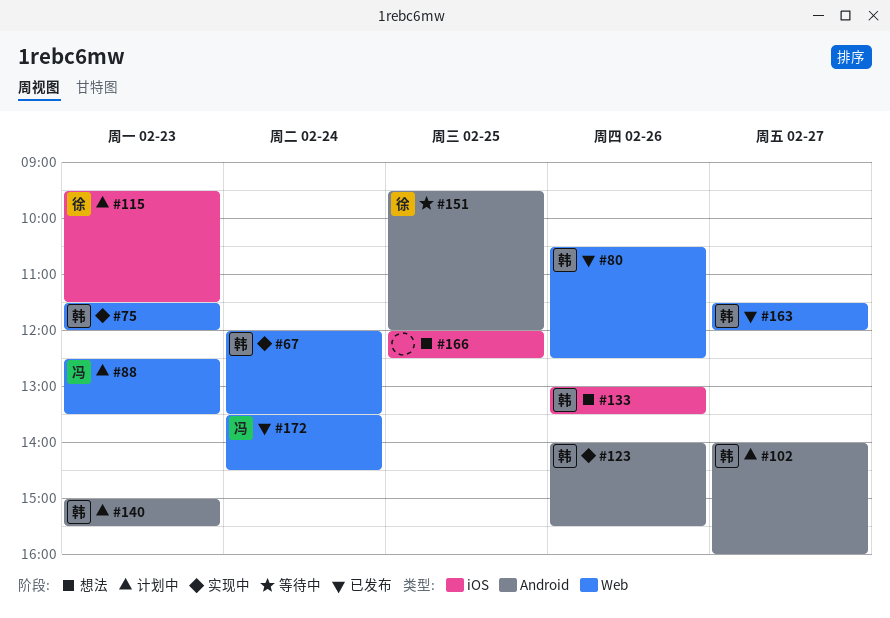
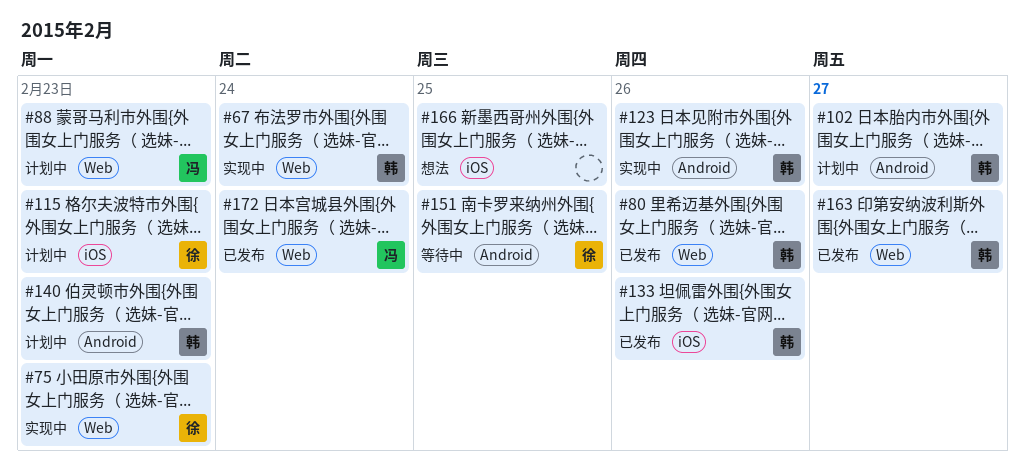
#75, owner: 韩 -> 徐
#133, status: 想法 -> 已发布

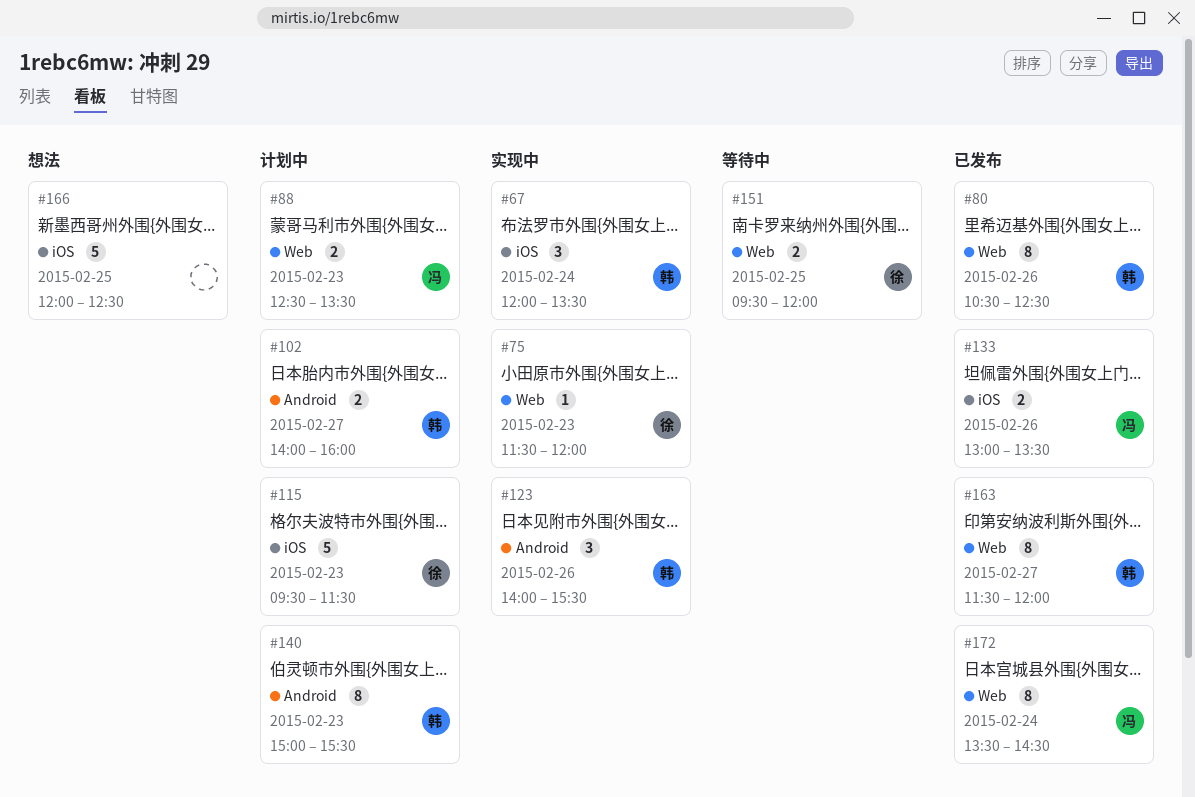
#67, label: Web -> iOS
#133, owner: 韩 -> 冯
#151, label: Android -> Web

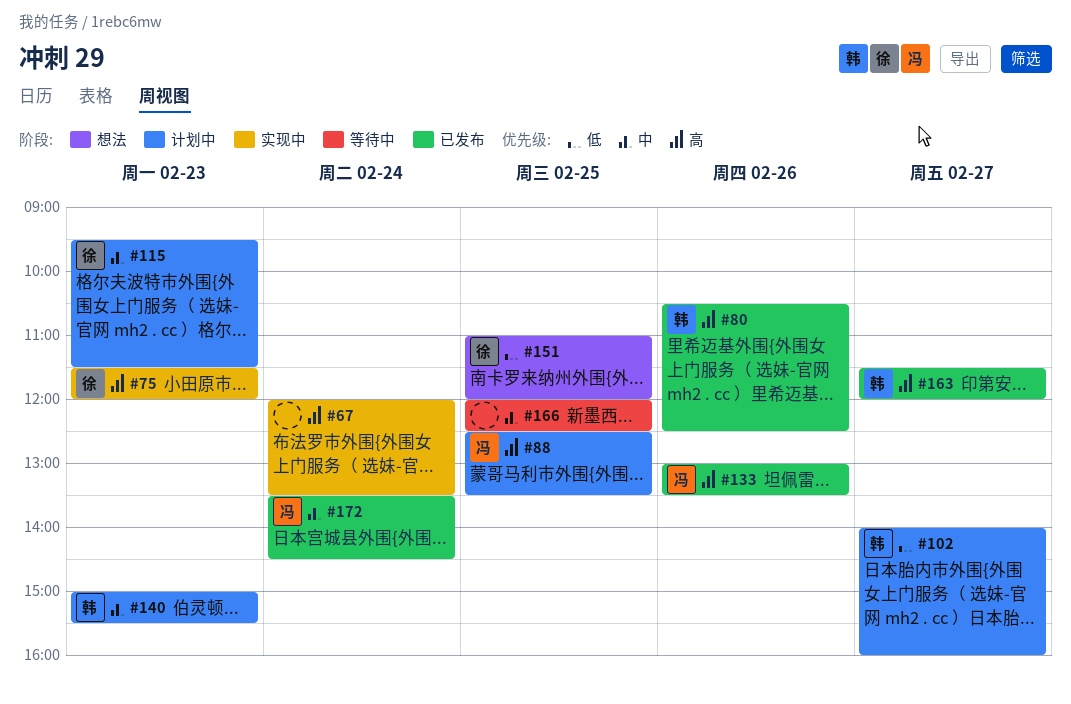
#67, owner: 韩 -> none
#88, day: Feb 23 -> Feb 25
#123: present -> none
#151, status: 等待中 -> 想法
#151, begins: 09:30 -> 11:00
#166, status: 想法 -> 等待中

